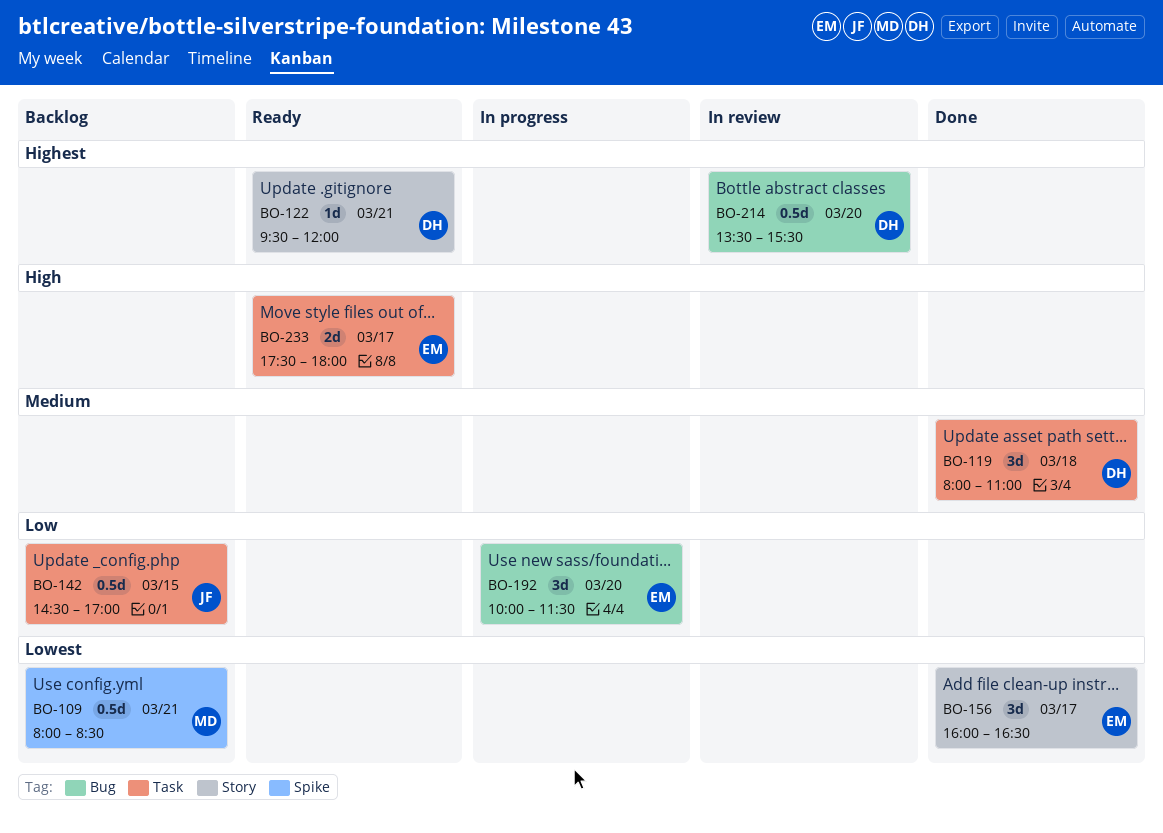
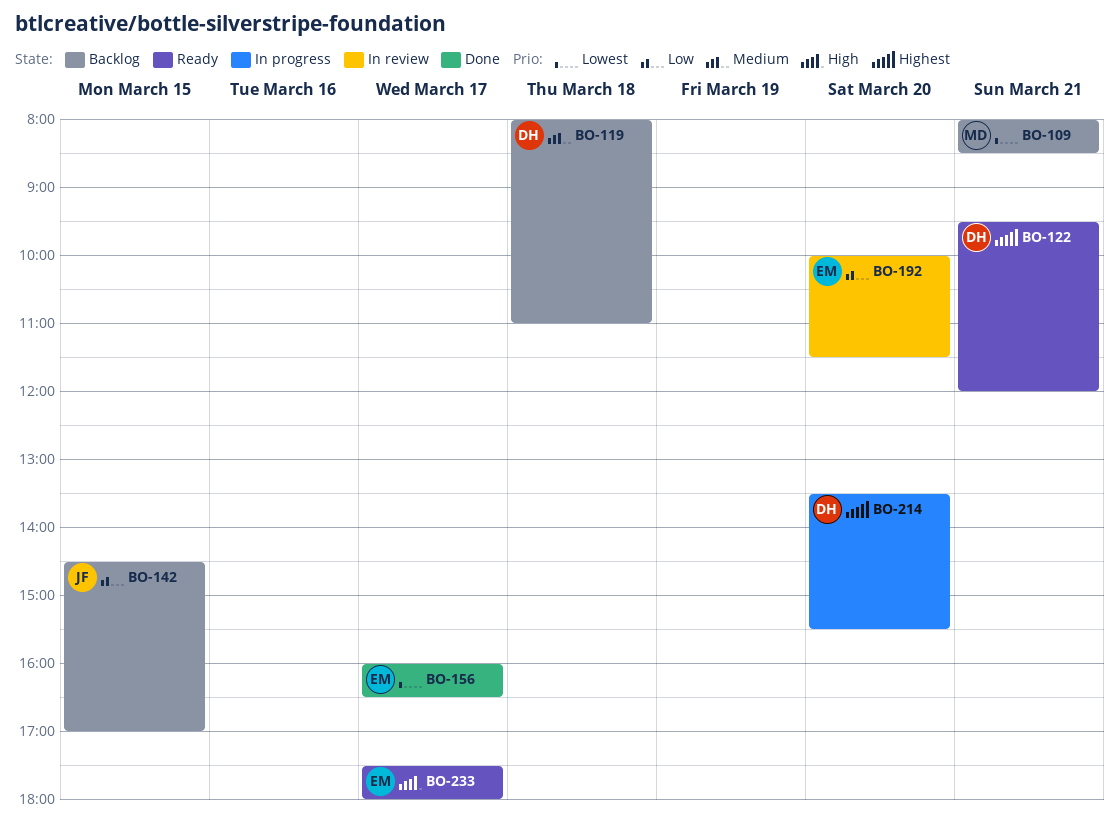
BO-119, status: Done -> Backlog
BO-192, status: In progress -> In review
BO-214, status: In review -> In progress

